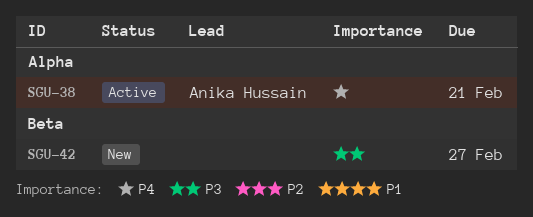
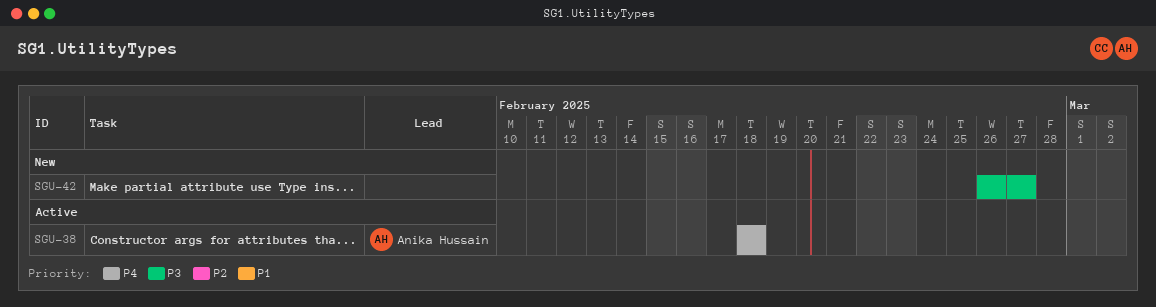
SGU-38, due: Feb 21 -> Feb 18

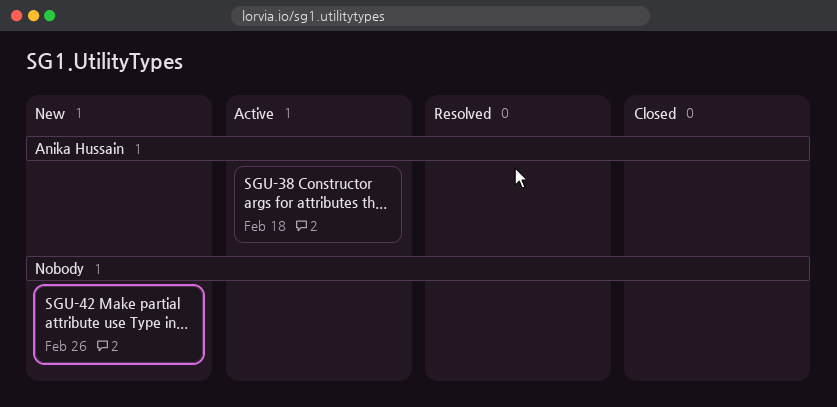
SGU-42, due: Feb 27 -> Feb 26

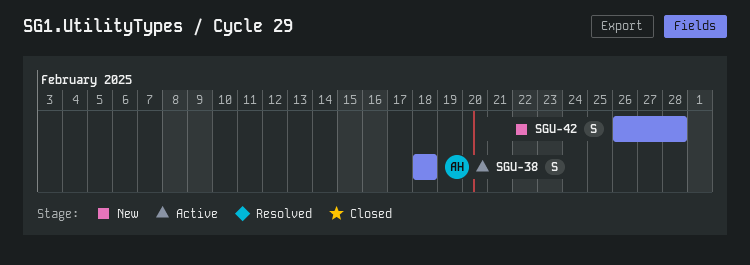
SGU-42, due: Feb 26 -> Feb 28

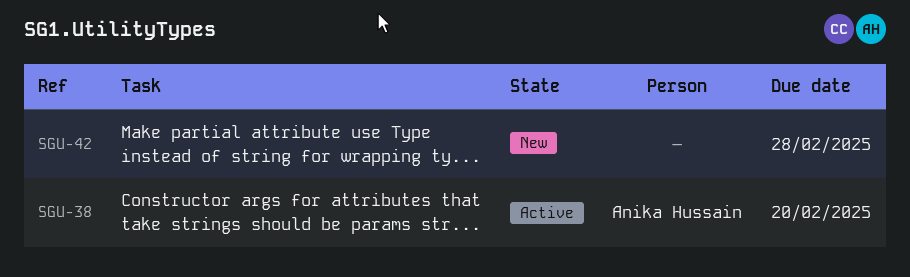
SGU-38, due: Feb 18 -> Feb 20

